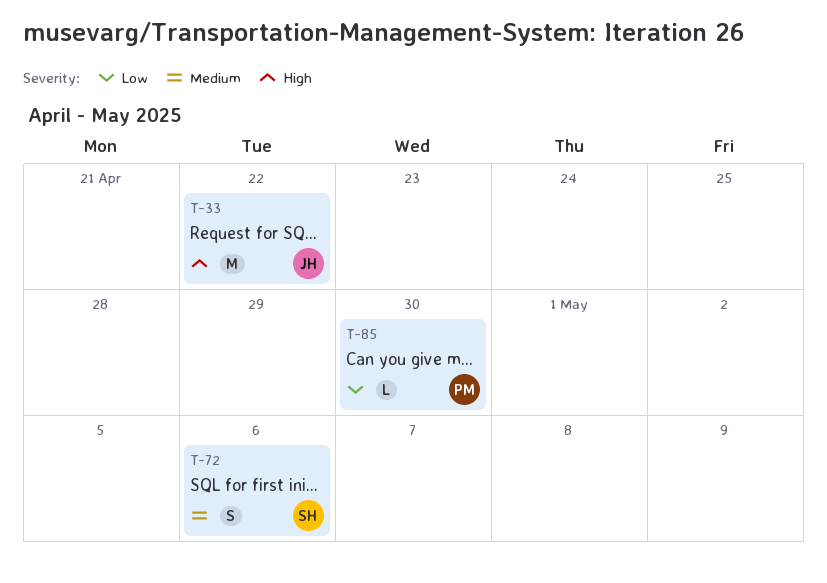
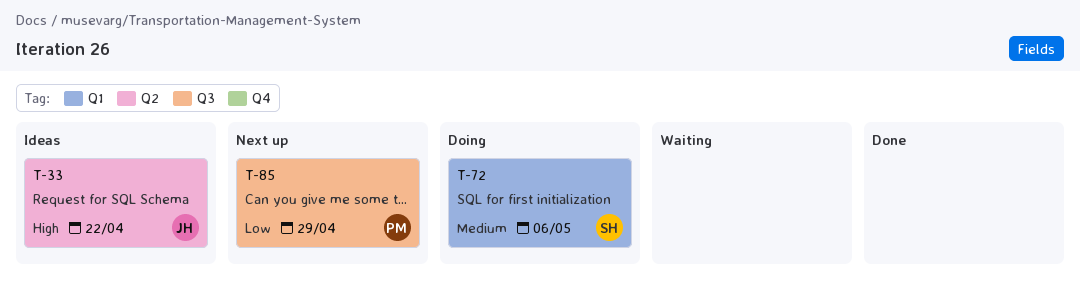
T-85, due: Apr 30 -> Apr 29

